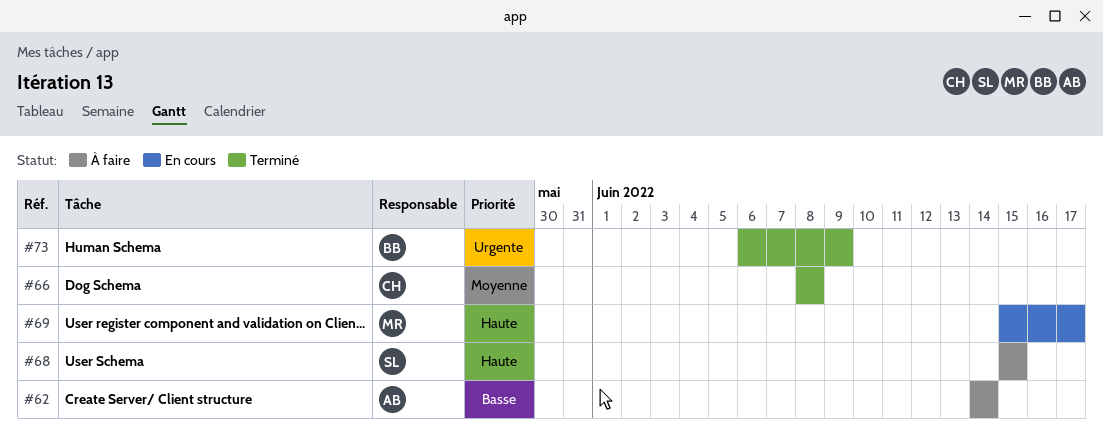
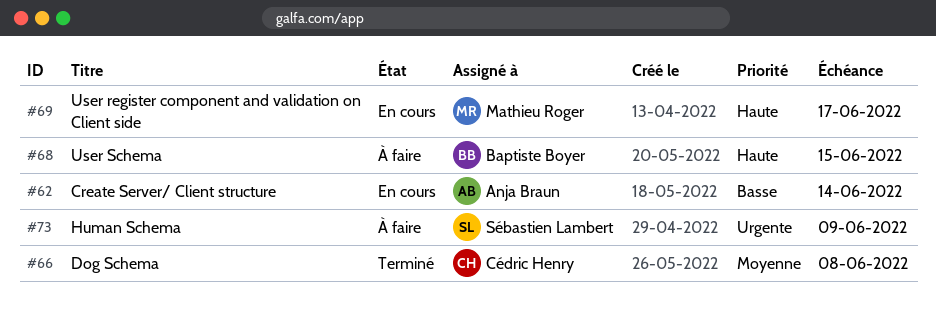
#62, status: À faire -> En cours
#68, owner: Sébastien Lambert -> Baptiste Boyer
#73, status: Terminé -> À faire
#73, owner: Baptiste Boyer -> Sébastien Lambert

